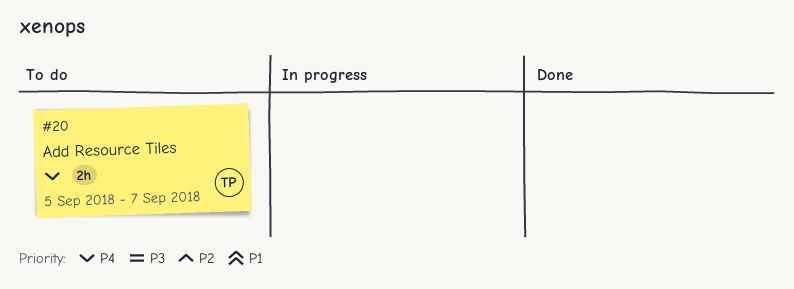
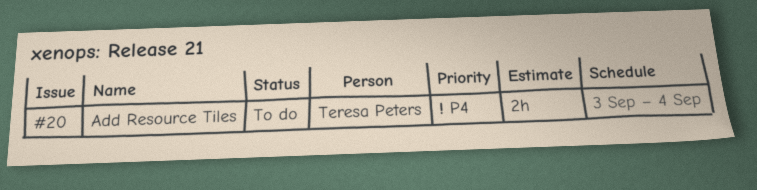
#20, start: Sep 5 -> Sep 3
#20, due: Sep 7 -> Sep 4

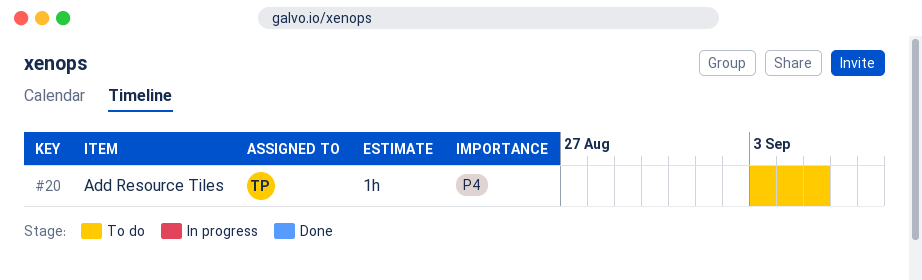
#20, estimate: 2h -> 1h
#20, due: Sep 4 -> Sep 5

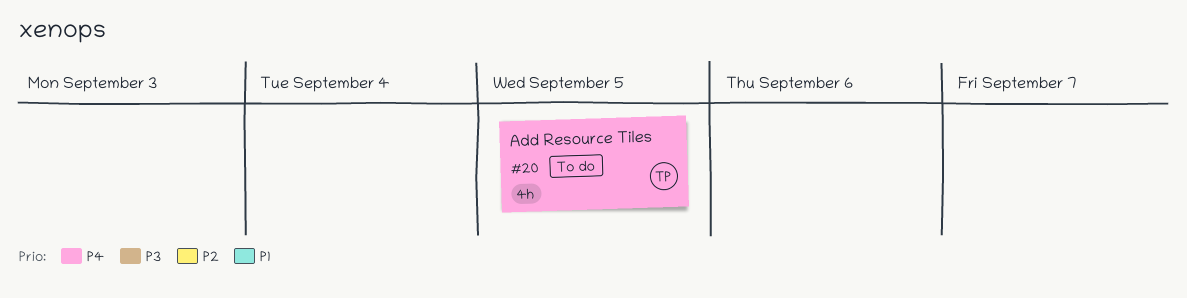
#20, estimate: 1h -> 4h

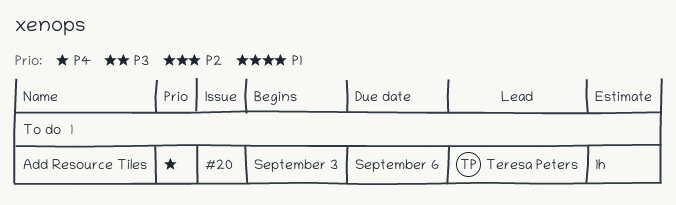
#20, estimate: 4h -> 1h
#20, due: Sep 5 -> Sep 6

